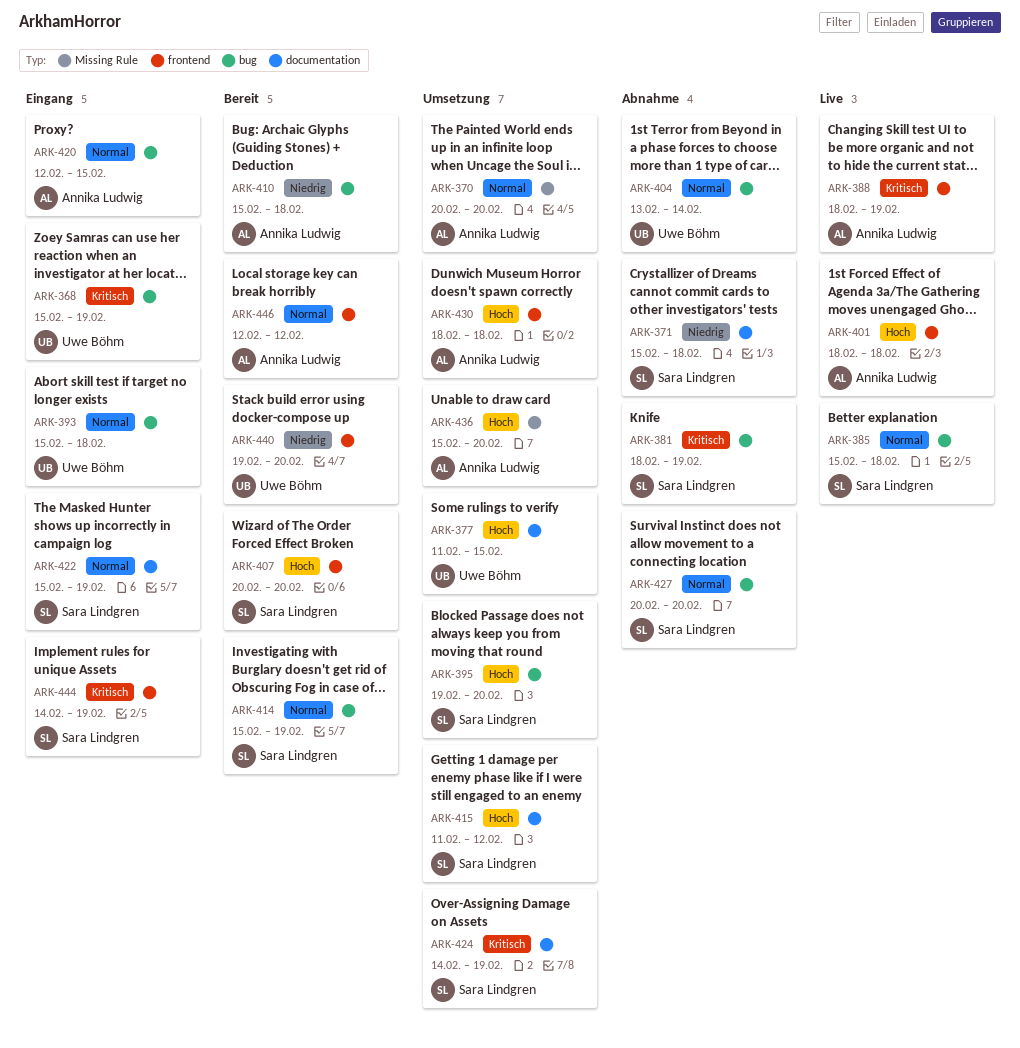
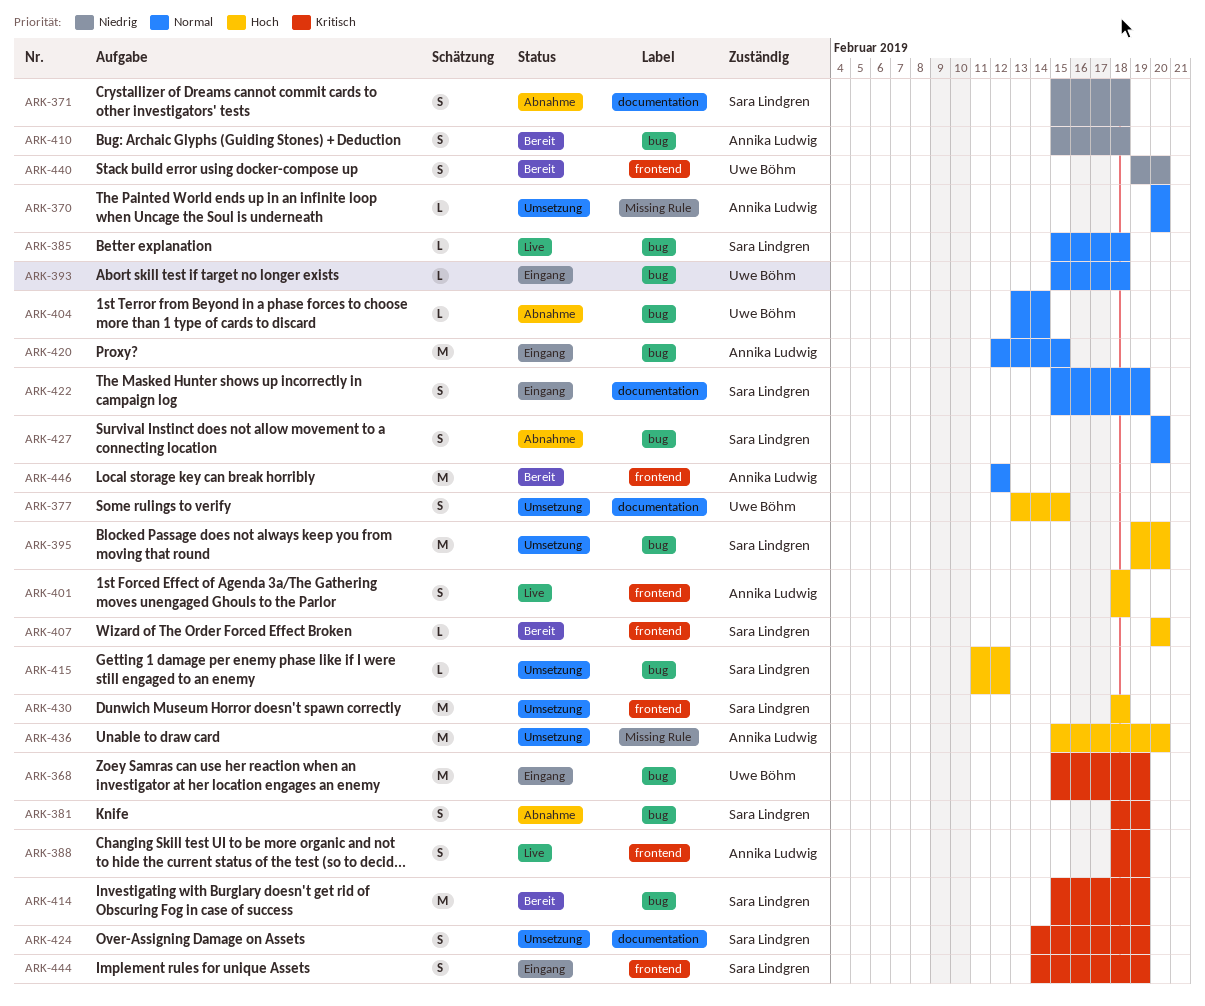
ARK-377, start: Feb 11 -> Feb 13
ARK-414, priority: Normal -> Kritisch
ARK-415, label: documentation -> bug
ARK-430, owner: Annika Ludwig -> Sara Lindgren

